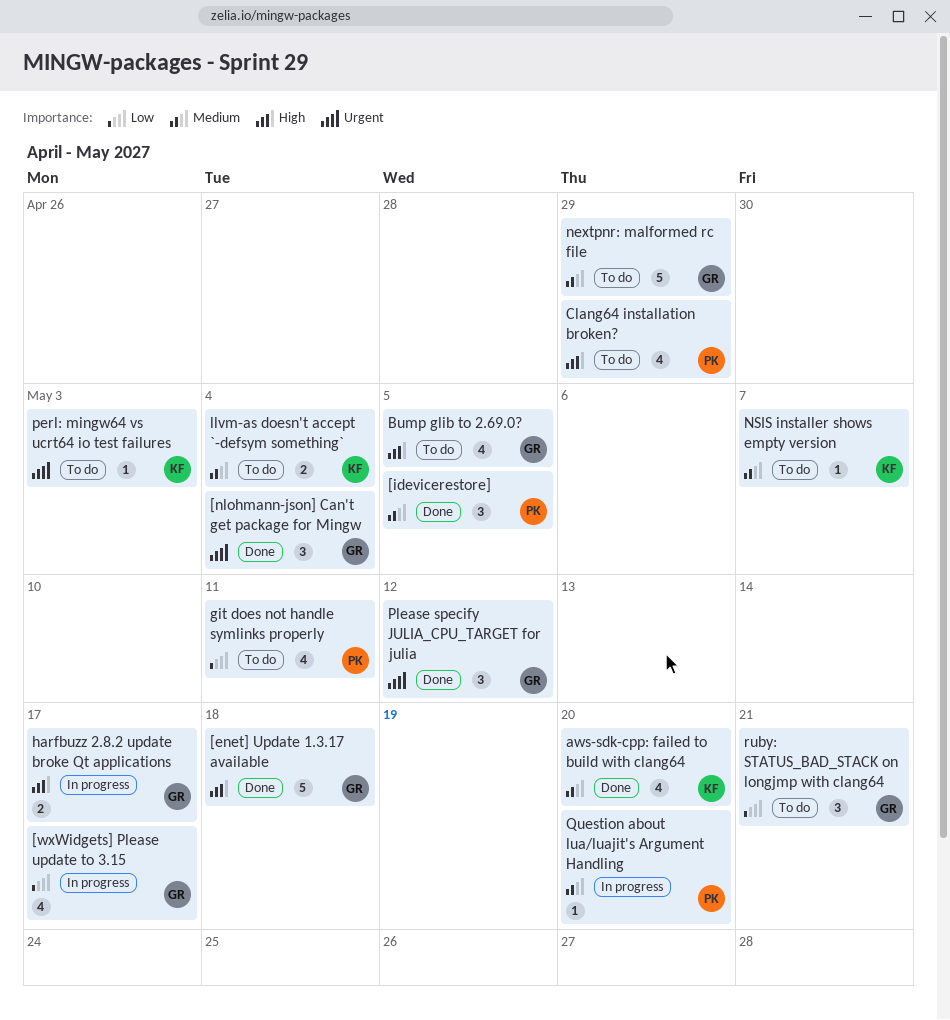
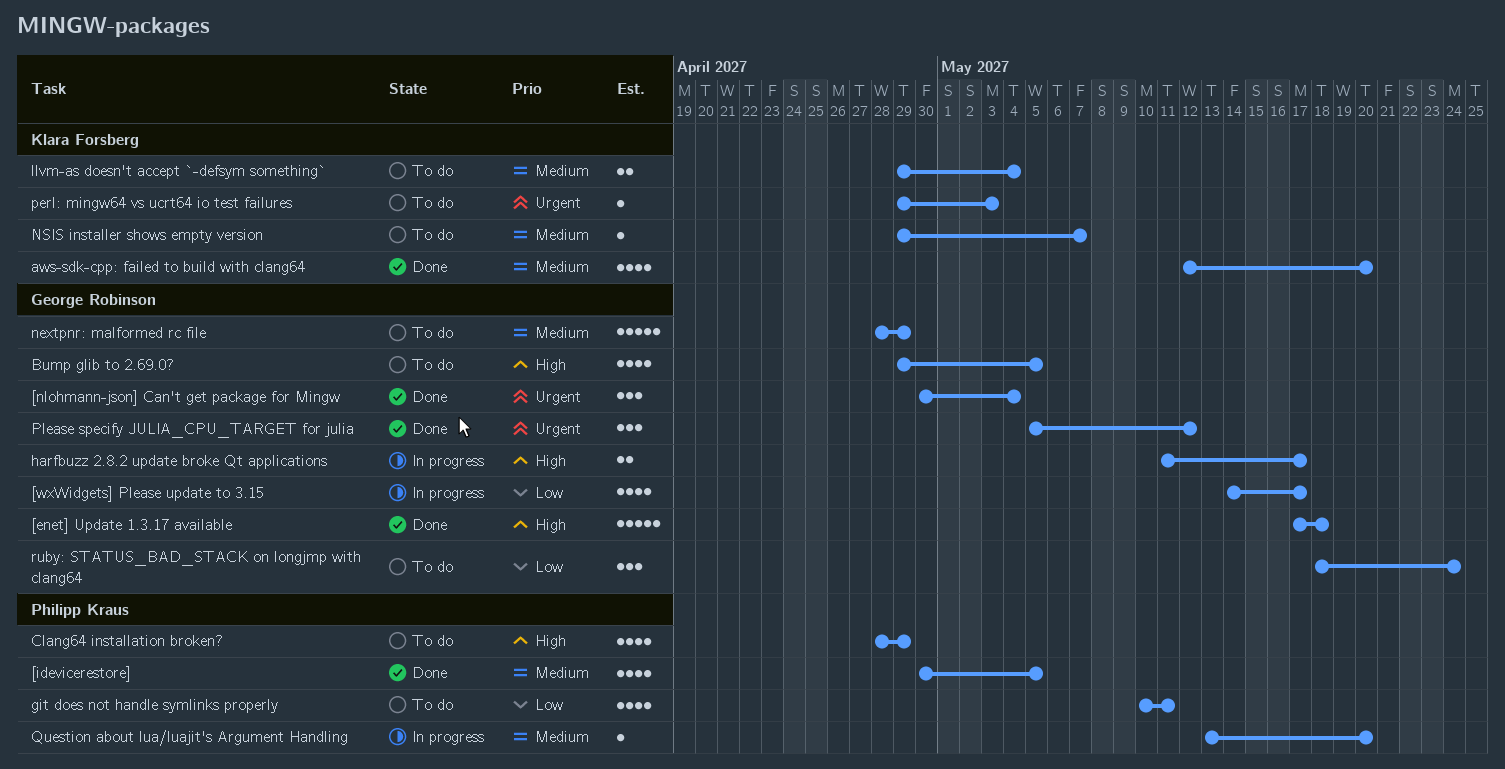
[idevicerestore], estimate: 3 -> 4
ruby: STATUS_BAD_STACK on longjmp with clang64, due: May 21 -> May 24

